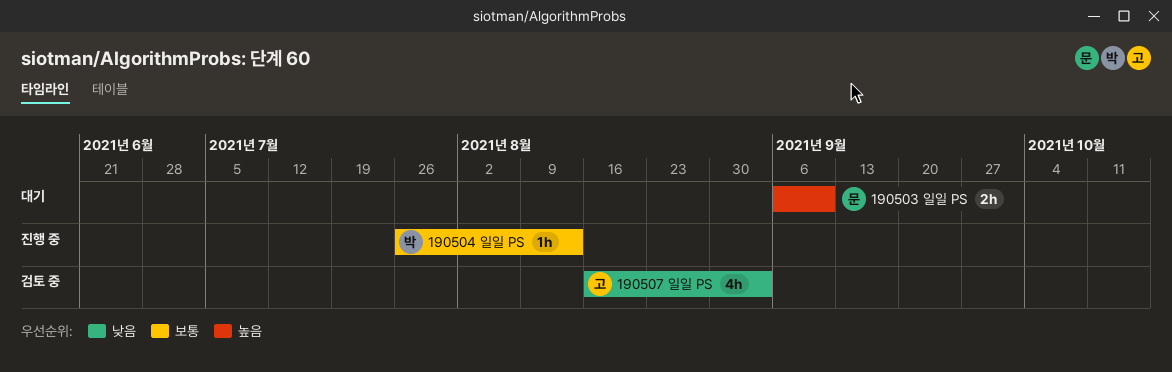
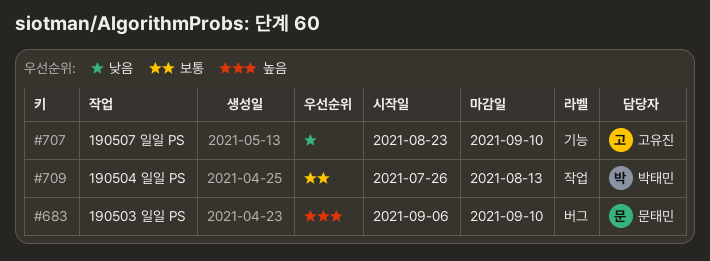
190507 일일 PS, start: Aug 16 -> Aug 23
190507 일일 PS, due: Sep 3 -> Sep 10

